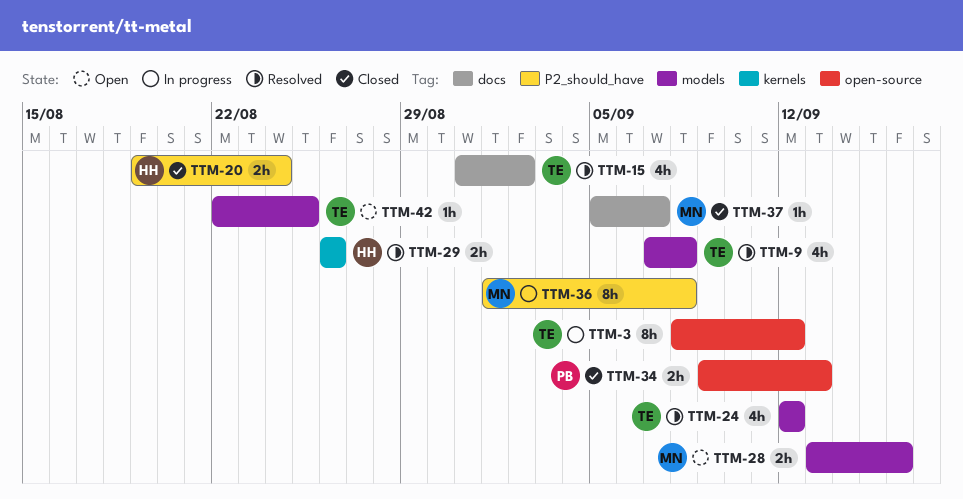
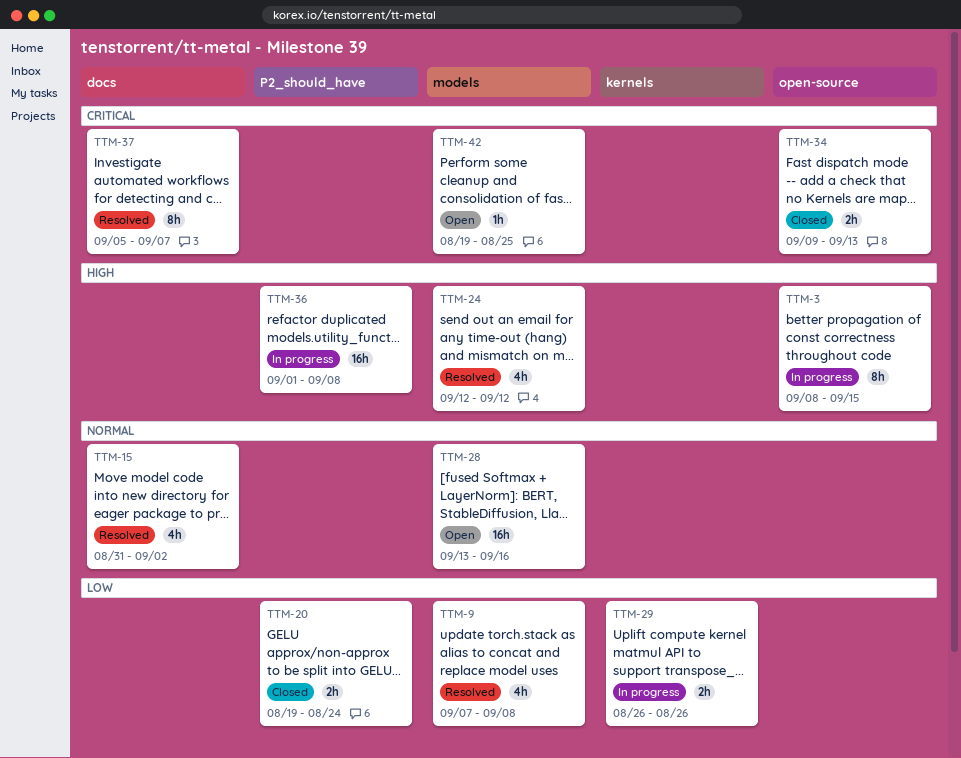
TTM-3, due: Sep 12 -> Sep 15
TTM-28, estimate: 2h -> 16h
TTM-29, status: Resolved -> In progress
TTM-36, estimate: 8h -> 16h
TTM-37, status: Closed -> Resolved
TTM-37, estimate: 1h -> 8h
TTM-42, start: Aug 22 -> Aug 19

